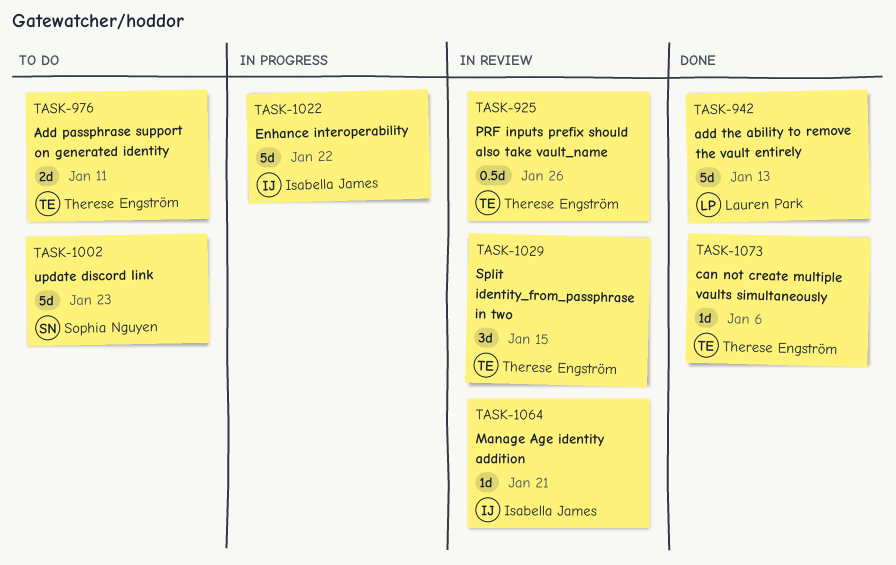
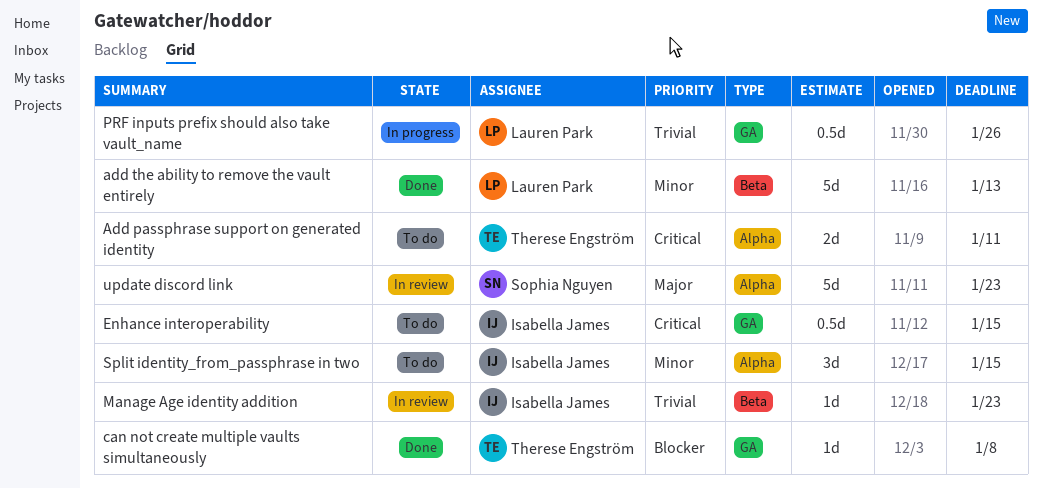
can not create multiple vaults simultaneously, due: Jan 6 -> Jan 8
Enhance interoperability, status: In progress -> To do
Enhance interoperability, estimate: 5d -> 0.5d
Enhance interoperability, due: Jan 22 -> Jan 15
Manage Age identity addition, due: Jan 21 -> Jan 23
PRF inputs prefix should also take vault_name, status: In review -> In progress
PRF inputs prefix should also take vault_name, owner: Therese Engström -> Lauren Park
Split identity_from_passphrase in two, status: In review -> To do
Split identity_from_passphrase in two, owner: Therese Engström -> Isabella James
update discord link, status: To do -> In review

